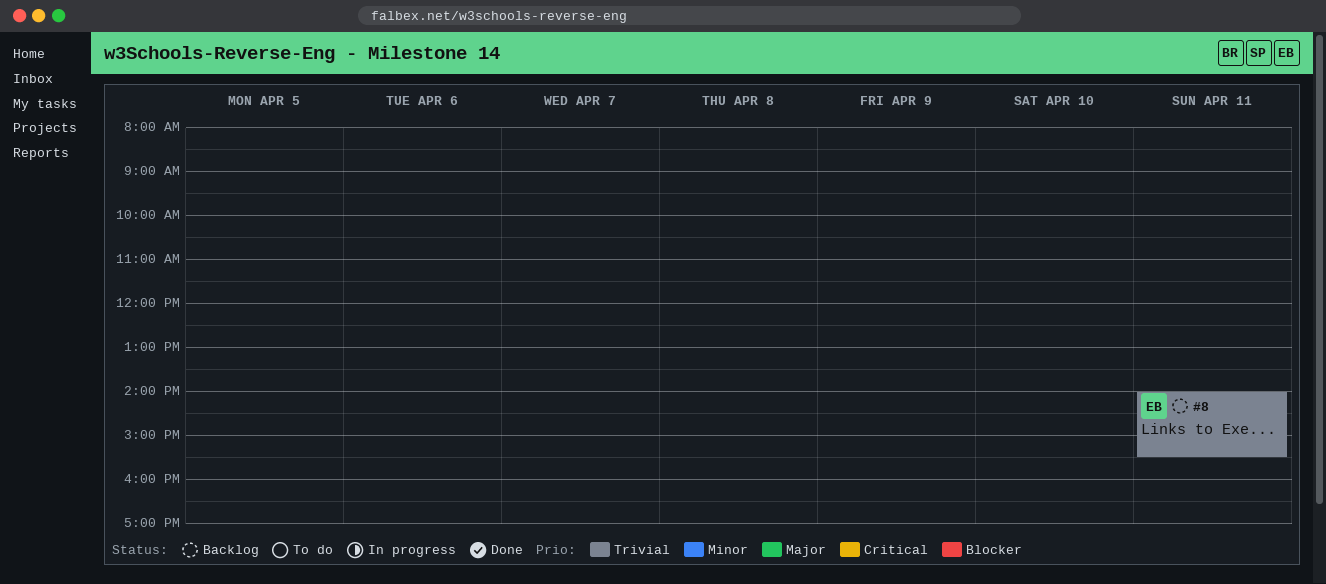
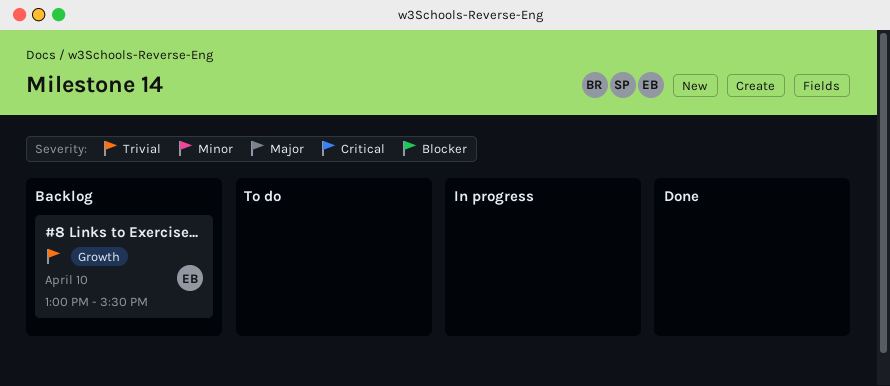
#8, day: Apr 11 -> Apr 10
#8, begins: 14:00 -> 13:00

